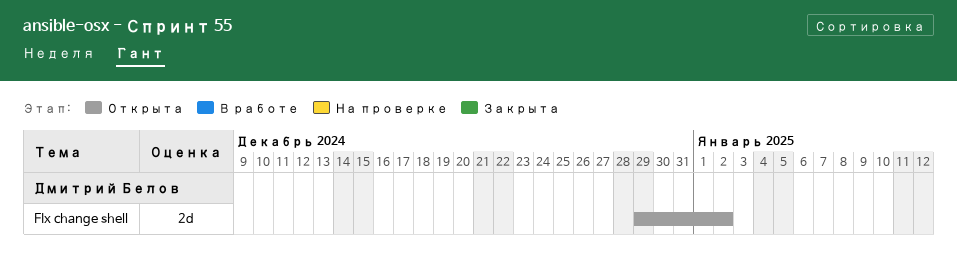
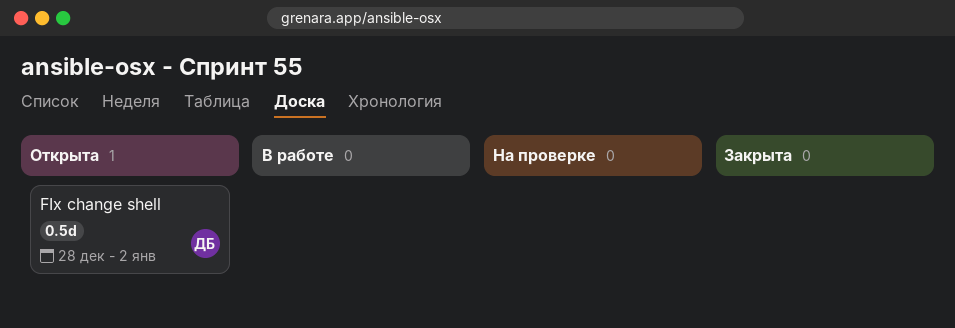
FIx change shell, estimate: 2d -> 0.5d
FIx change shell, start: Dec 29 -> Dec 28

